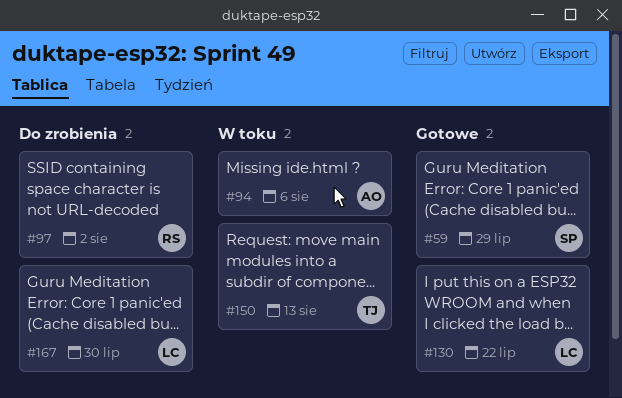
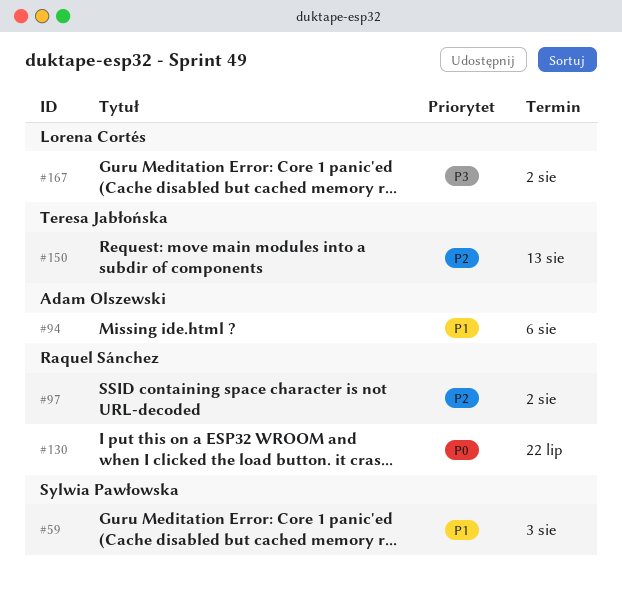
#59, due: Jul 29 -> Aug 3
#130, owner: Lorena Cortés -> Raquel Sánchez
#167, due: Jul 30 -> Aug 2

